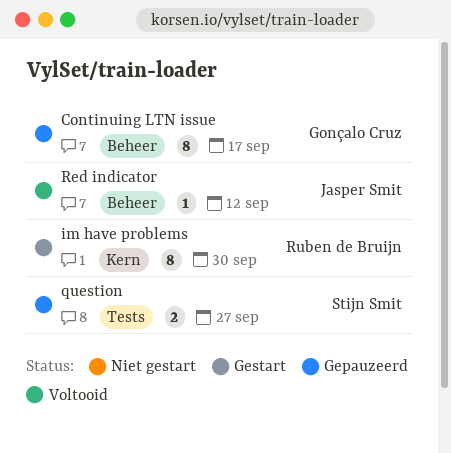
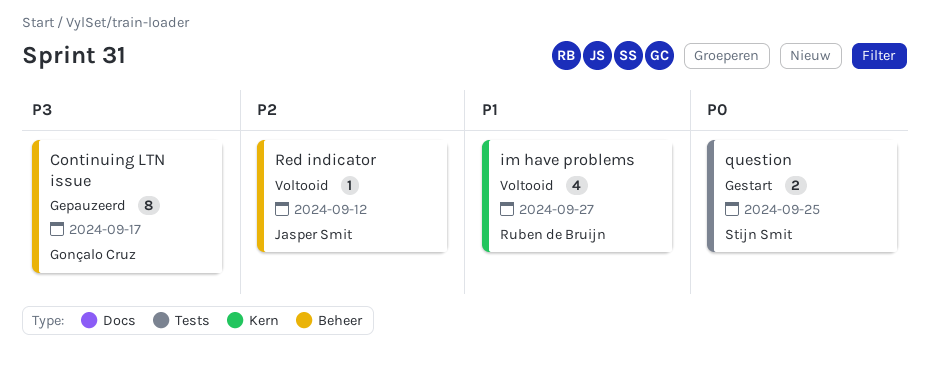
im have problems, status: Gestart -> Voltooid
im have problems, estimate: 8 -> 4
im have problems, due: Sep 30 -> Sep 27
question, status: Gepauzeerd -> Gestart
question, due: Sep 27 -> Sep 25

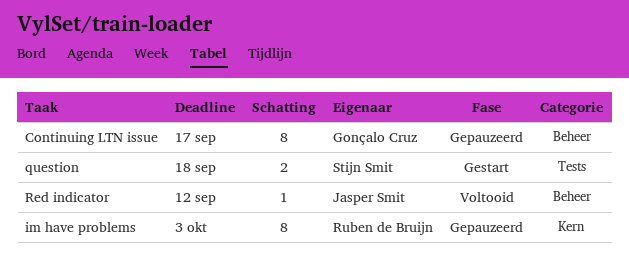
im have problems, status: Voltooid -> Gepauzeerd
im have problems, estimate: 4 -> 8
im have problems, due: Sep 27 -> Oct 3
question, due: Sep 25 -> Sep 18

